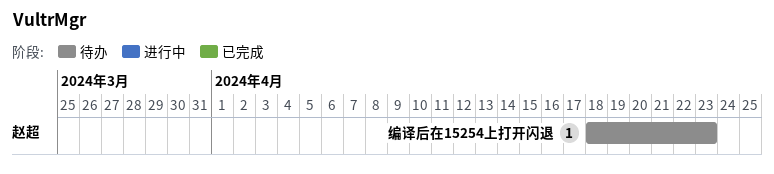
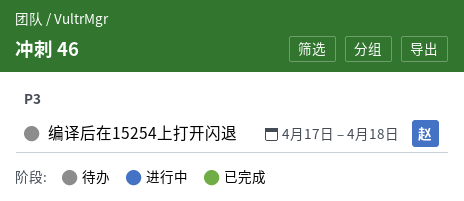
编译后在15254上打开闪退, start: Apr 18 -> Apr 17
编译后在15254上打开闪退, due: Apr 23 -> Apr 18

